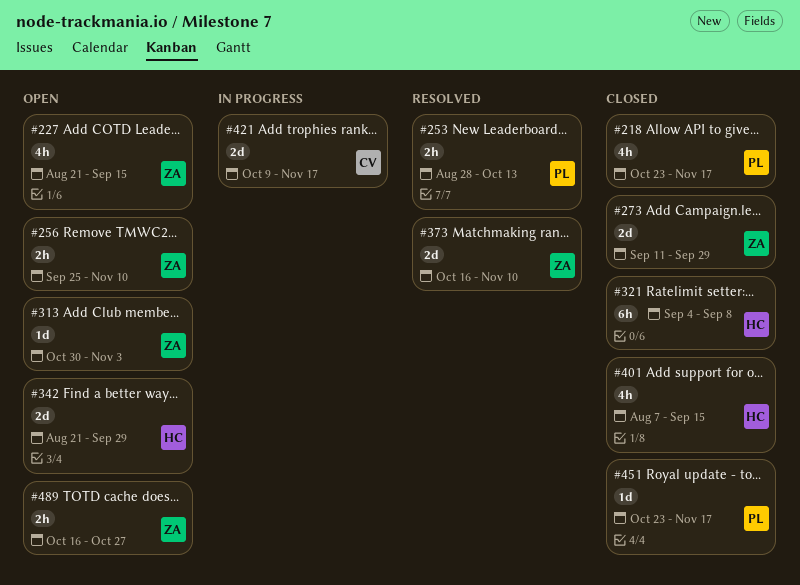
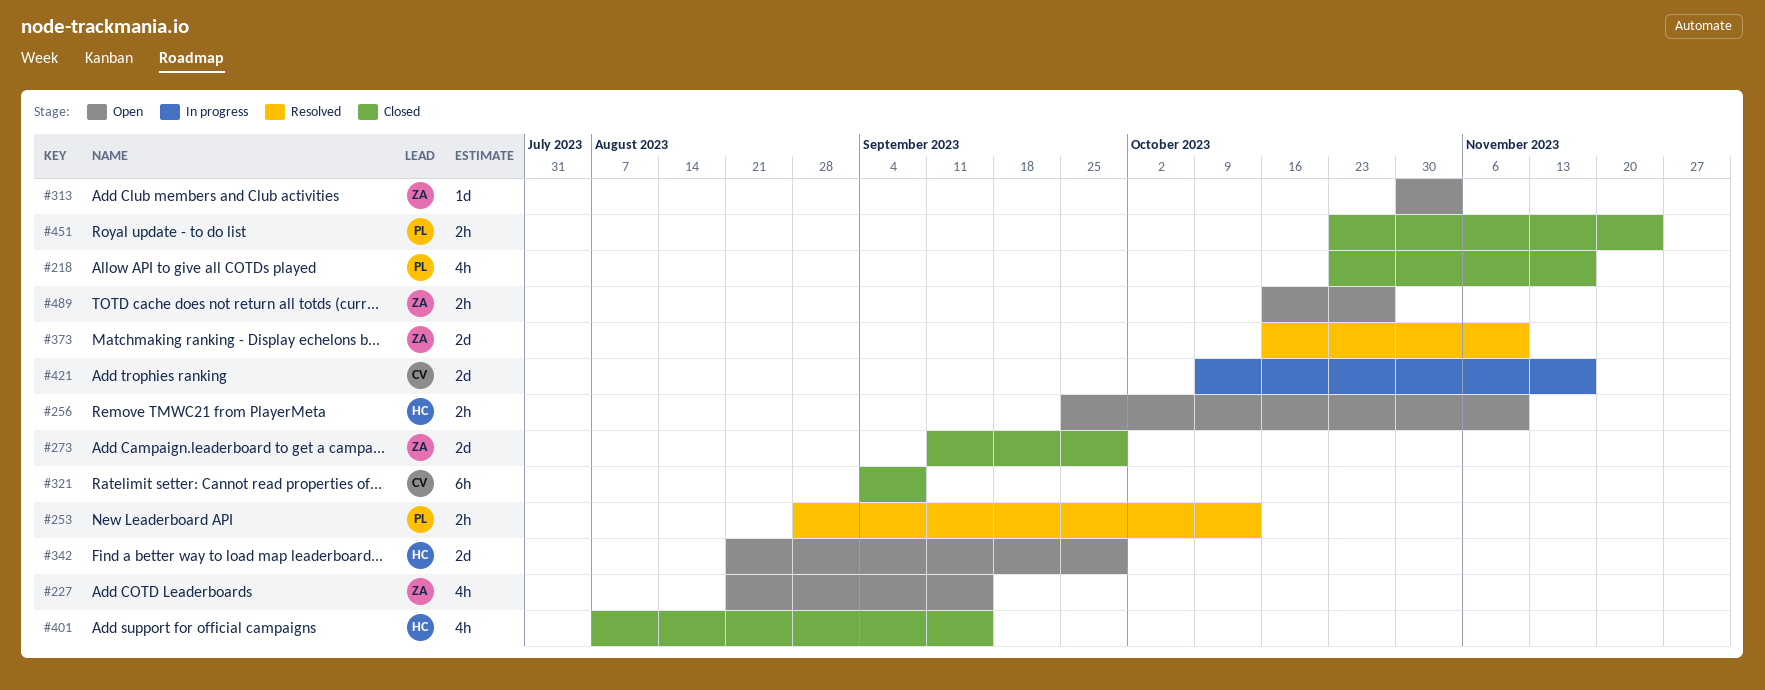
#256, owner: ZA -> HC
#321, owner: HC -> CV
#451, estimate: 1d -> 2h
#451, due: Nov 17 -> Nov 24

